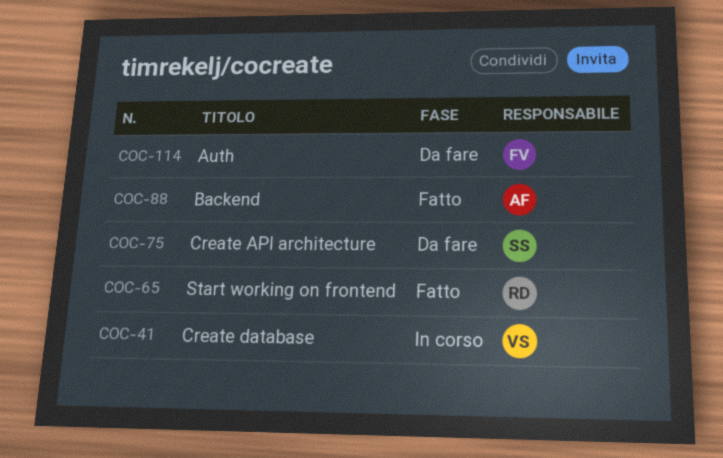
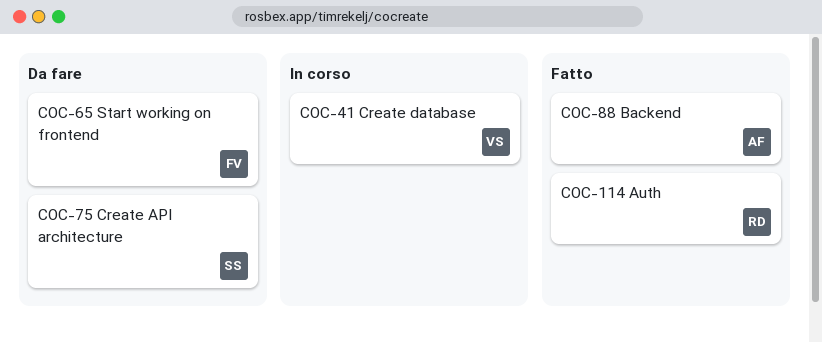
COC-65, status: Fatto -> Da fare
COC-65, owner: RD -> FV
COC-114, status: Da fare -> Fatto
COC-114, owner: FV -> RD

